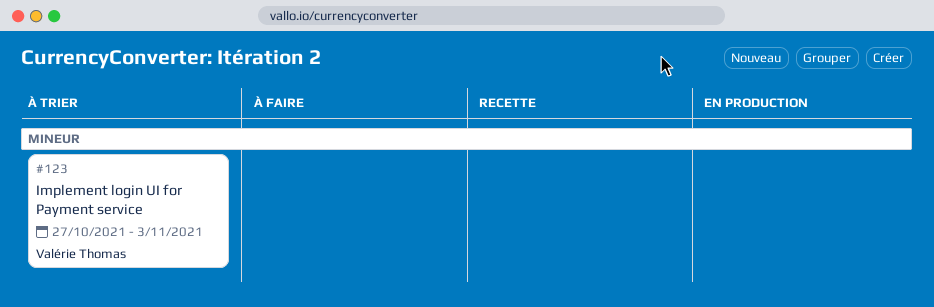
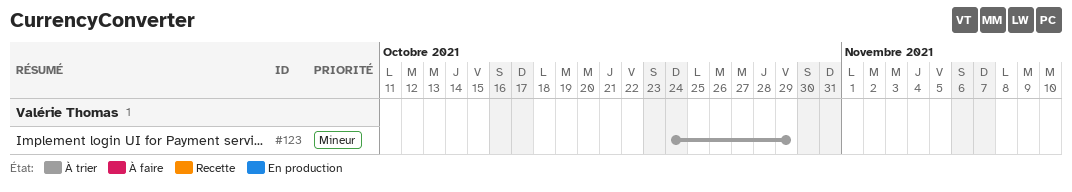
#123, start: Oct 27 -> Oct 24
#123, due: Nov 3 -> Oct 29

